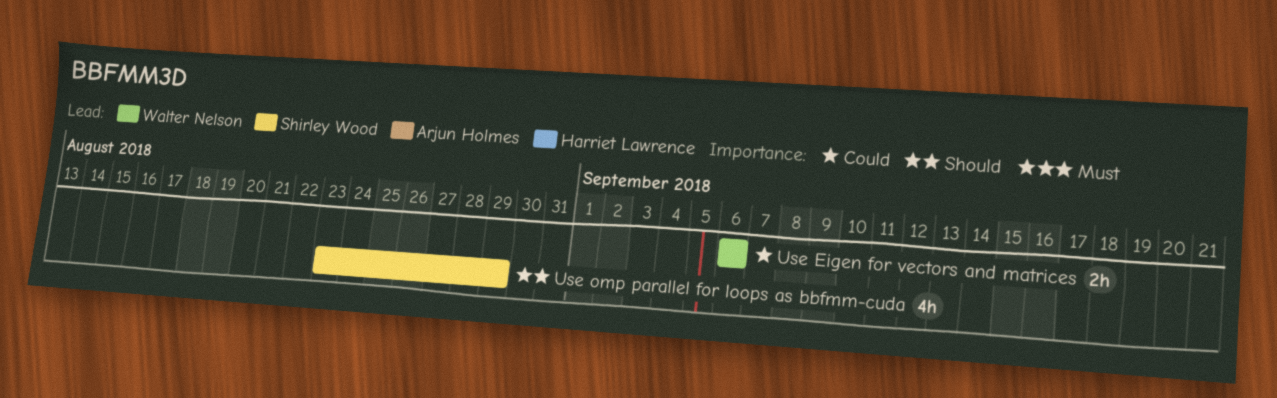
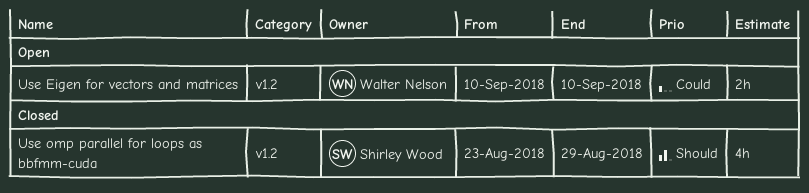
Use Eigen for vectors and matrices, start: Sep 6 -> Sep 10
Use Eigen for vectors and matrices, due: Sep 6 -> Sep 10

